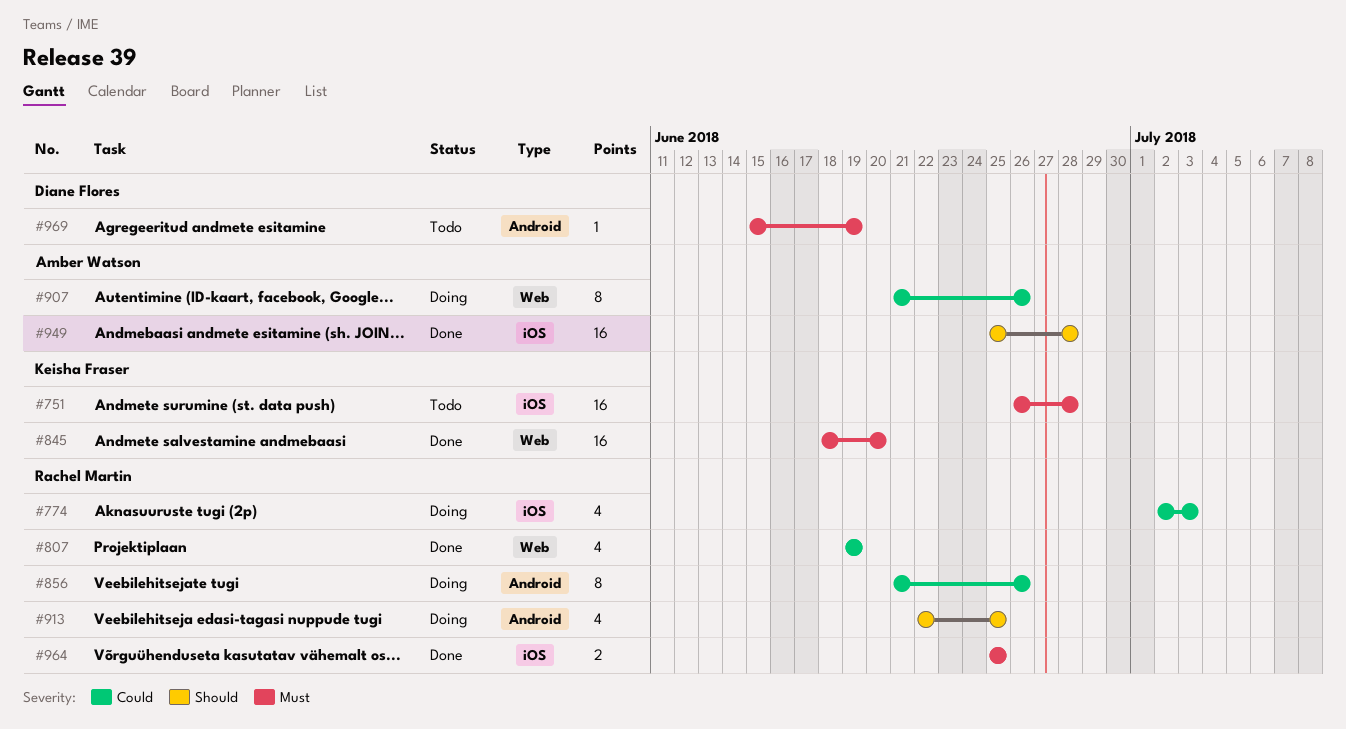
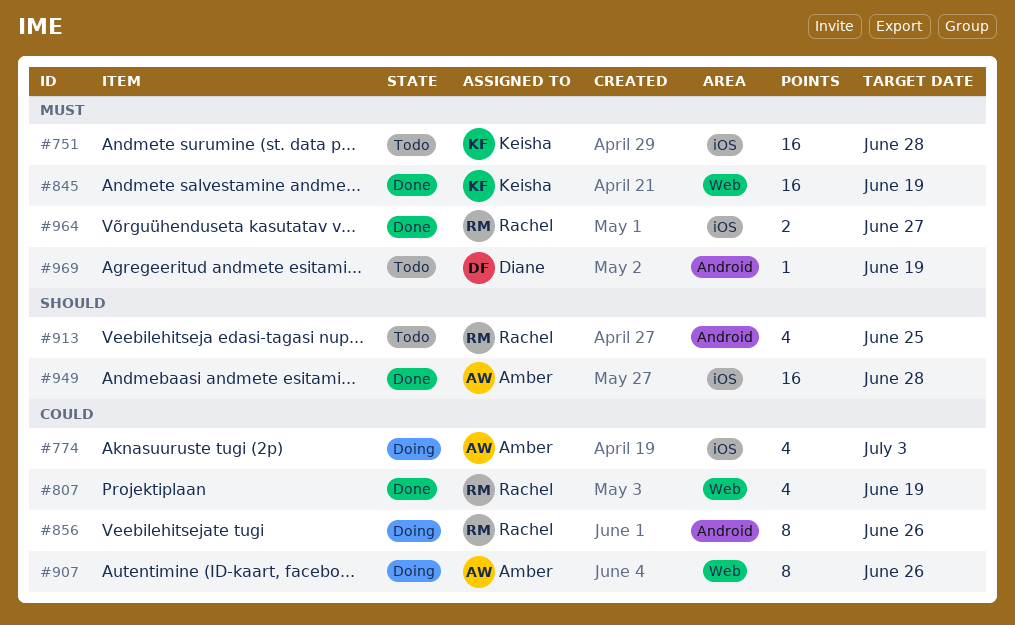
#774, owner: Rachel Martin -> Amber Watson
#845, due: Jun 20 -> Jun 19
#913, status: Doing -> Todo
#964, due: Jun 25 -> Jun 27

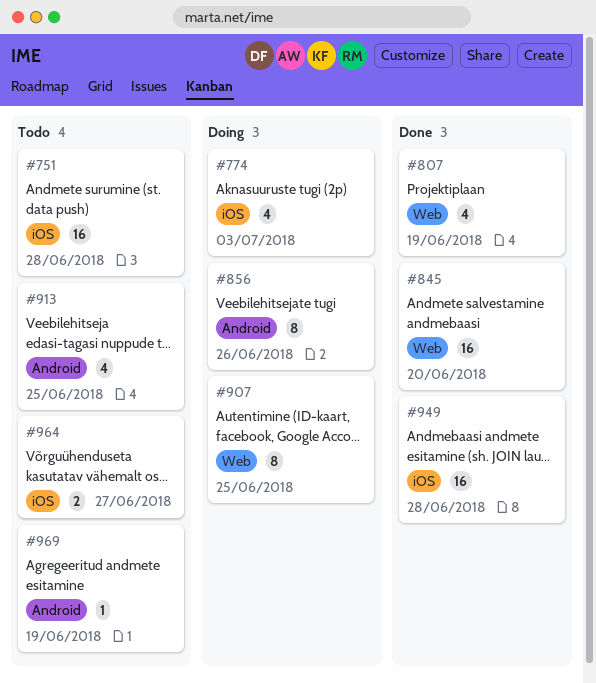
#845, due: Jun 19 -> Jun 20
#907, due: Jun 26 -> Jun 25
#964, status: Done -> Todo

